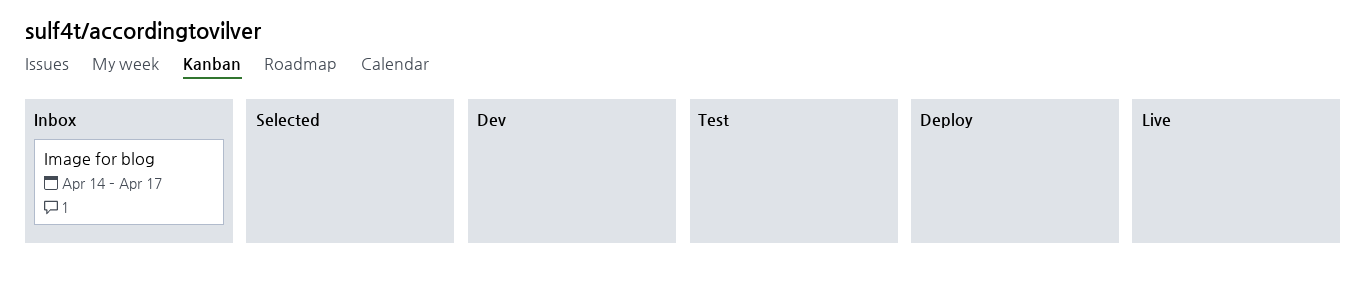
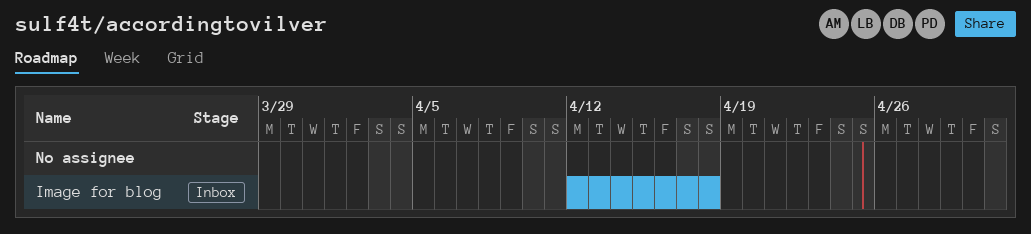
Image for blog, start: Apr 14 -> Apr 12
Image for blog, due: Apr 17 -> Apr 18

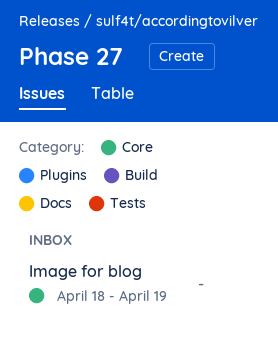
Image for blog, start: Apr 12 -> Apr 18
Image for blog, due: Apr 18 -> Apr 19

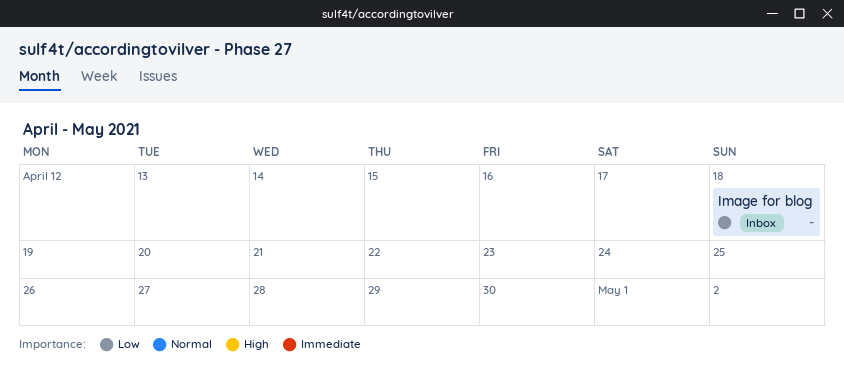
Image for blog, due: Apr 19 -> Apr 18

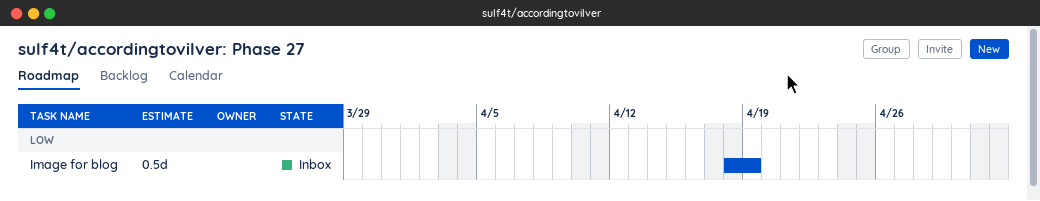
Image for blog, due: Apr 18 -> Apr 19

